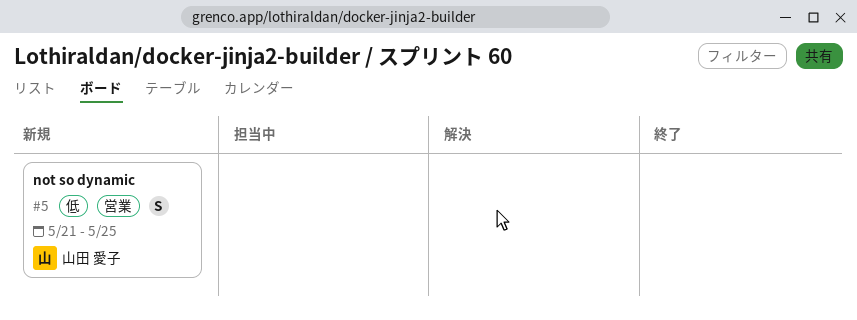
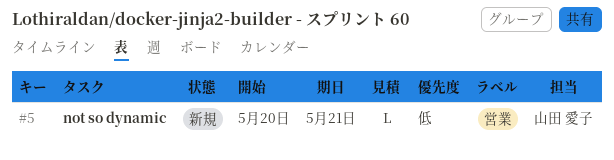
#5, estimate: S -> L
#5, start: May 21 -> May 20
#5, due: May 25 -> May 21

